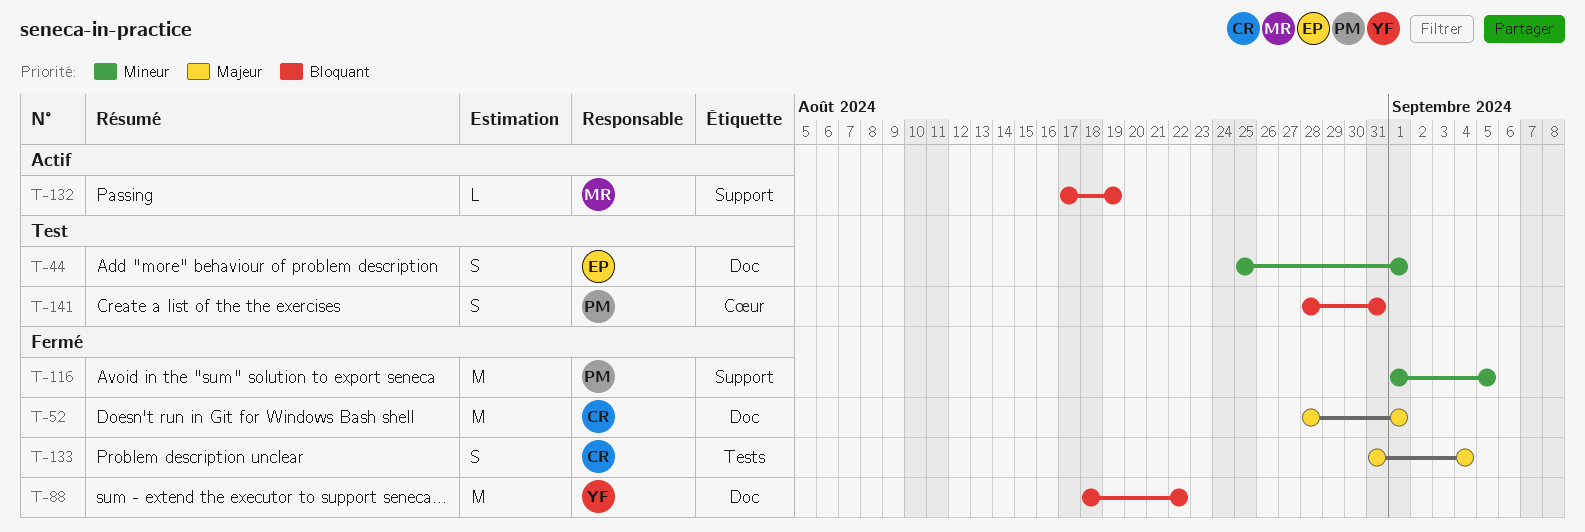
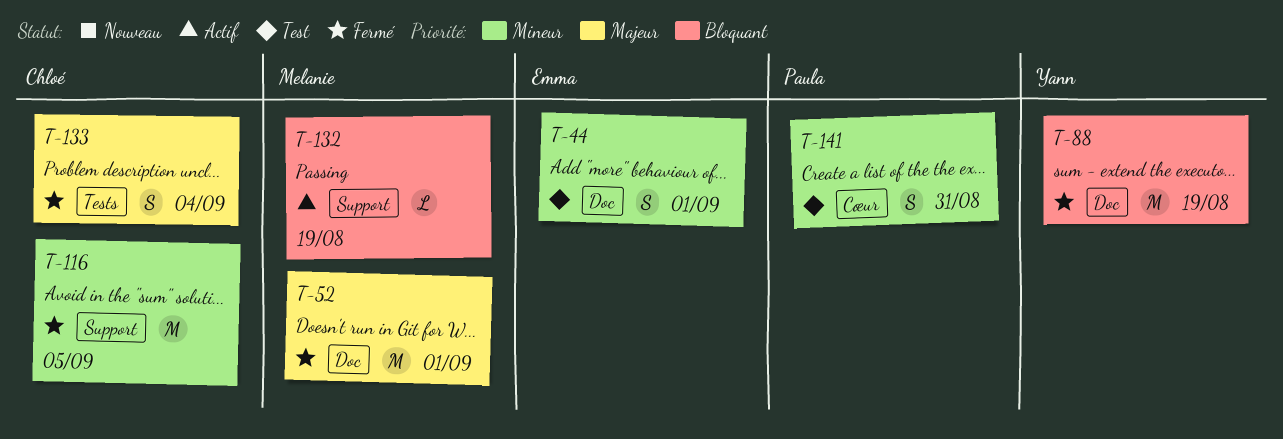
T-52, owner: Chloé -> Melanie
T-88, due: Aug 22 -> Aug 19
T-116, owner: Paula -> Chloé
T-141, priority: Bloquant -> Mineur

